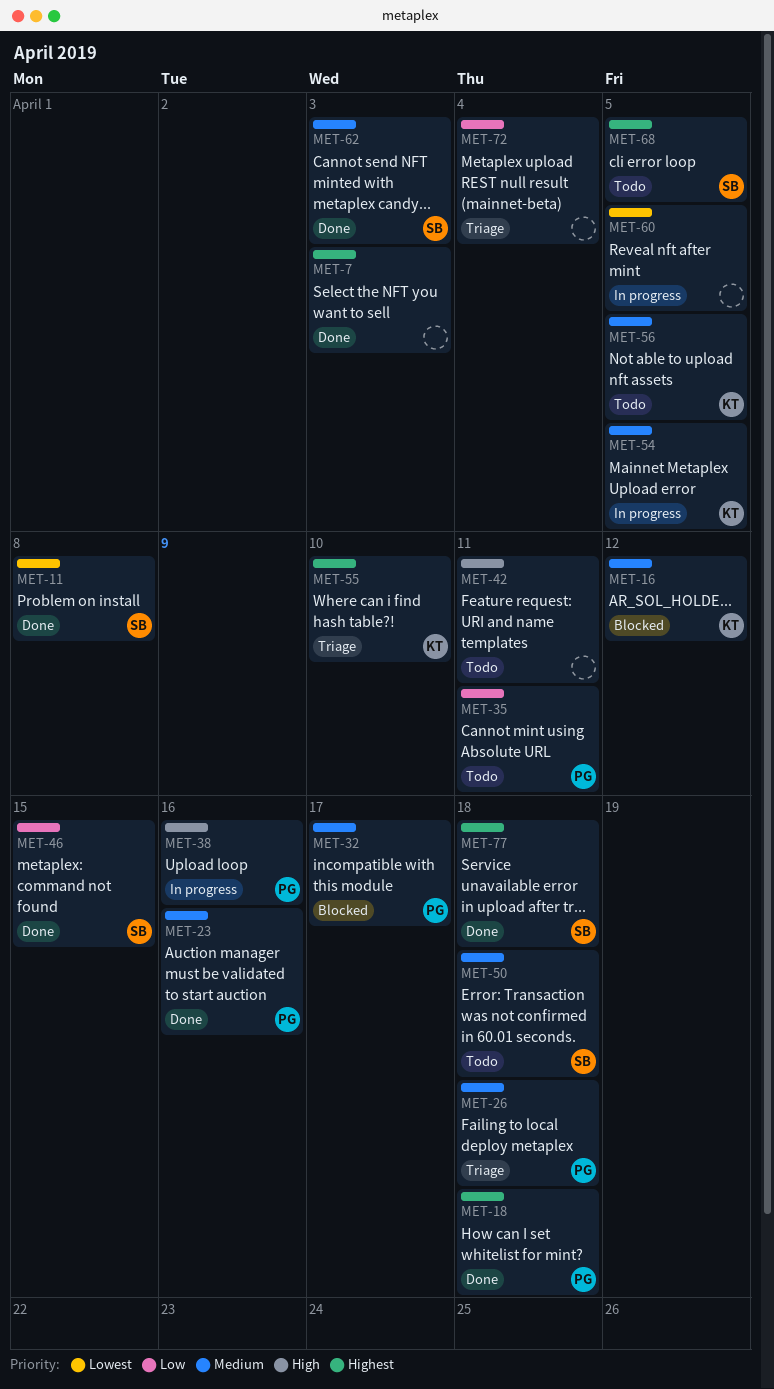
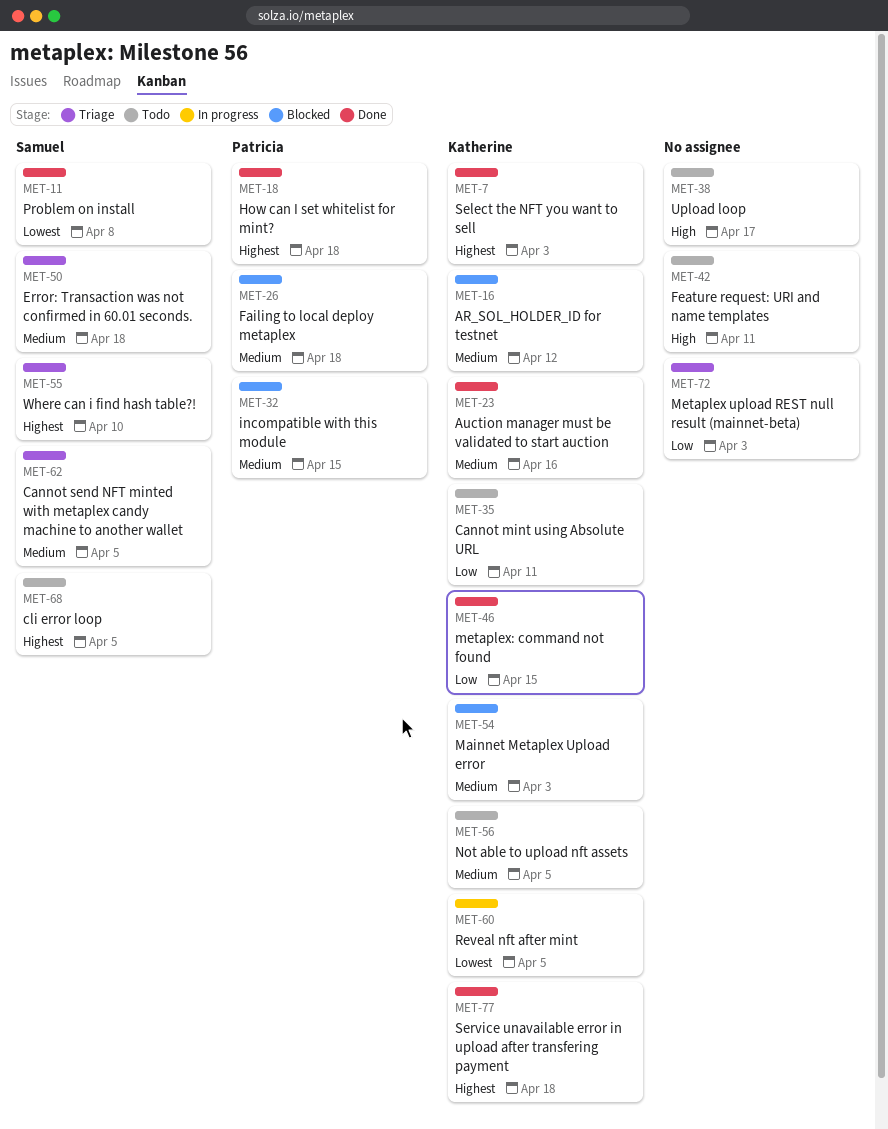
MET-7, owner: none -> Katherine
MET-23, owner: Patricia -> Katherine
MET-26, status: Triage -> Blocked
MET-32, due: Apr 17 -> Apr 15
MET-35, owner: Patricia -> Katherine
MET-38, status: In progress -> Todo
MET-38, owner: Patricia -> none
MET-38, due: Apr 16 -> Apr 17
MET-46, owner: Samuel -> Katherine
MET-50, status: Todo -> Triage
MET-54, status: In progress -> Blocked
MET-54, due: Apr 5 -> Apr 3
MET-55, owner: Katherine -> Samuel
MET-60, owner: none -> Katherine
MET-62, status: Done -> Triage
MET-62, due: Apr 3 -> Apr 5
MET-72, due: Apr 4 -> Apr 3
MET-77, owner: Samuel -> Katherine

